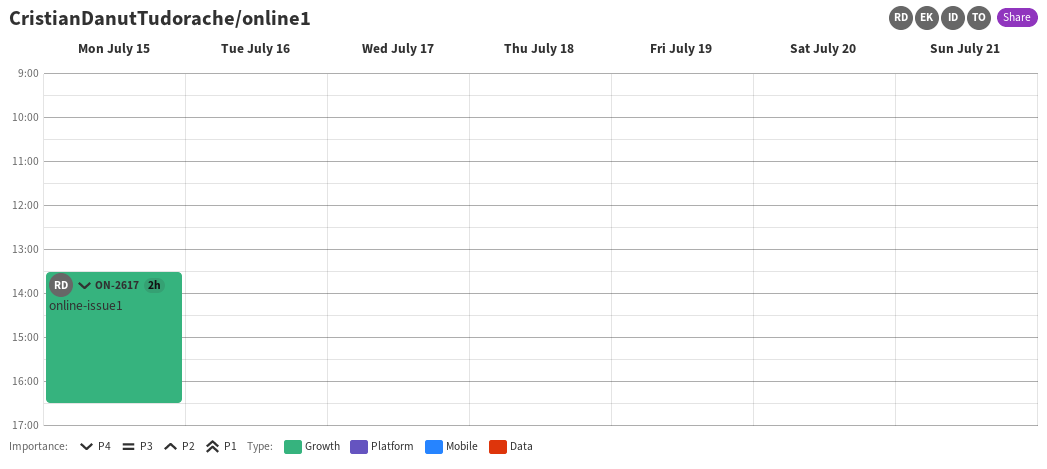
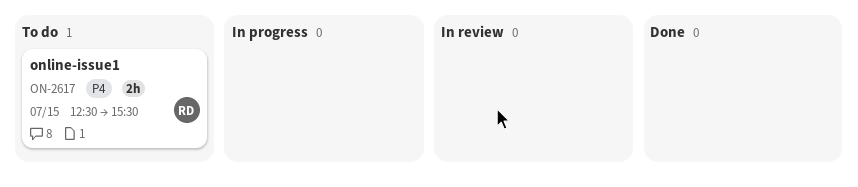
ON-2617, begins: 13:30 -> 12:30
ON-2617, ends: 16:30 -> 15:30

